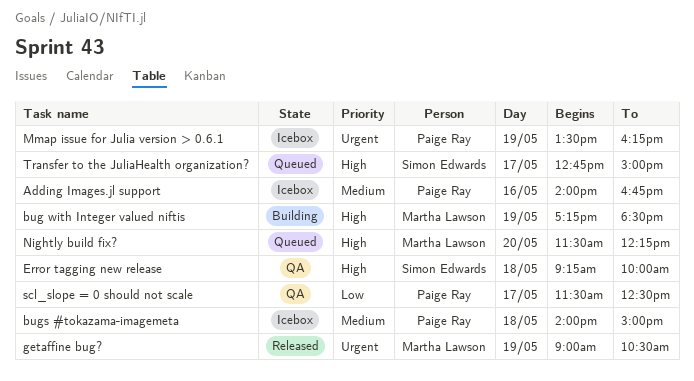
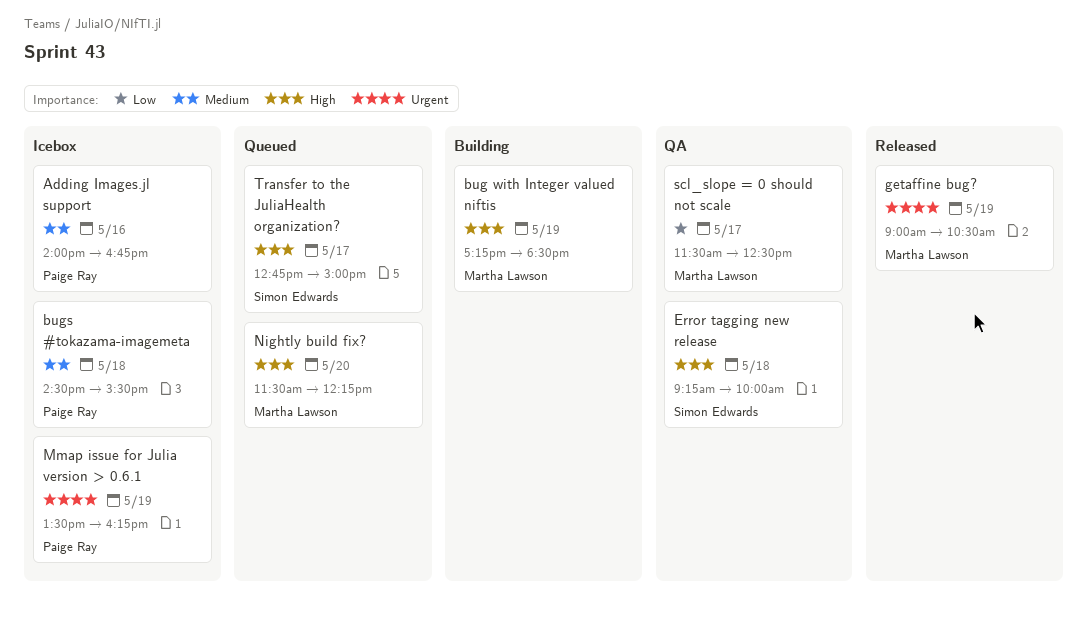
bugs #tokazama-imagemeta, begins: 14:00 -> 14:30
bugs #tokazama-imagemeta, ends: 15:00 -> 15:30
scl_slope = 0 should not scale, owner: Paige Ray -> Martha Lawson

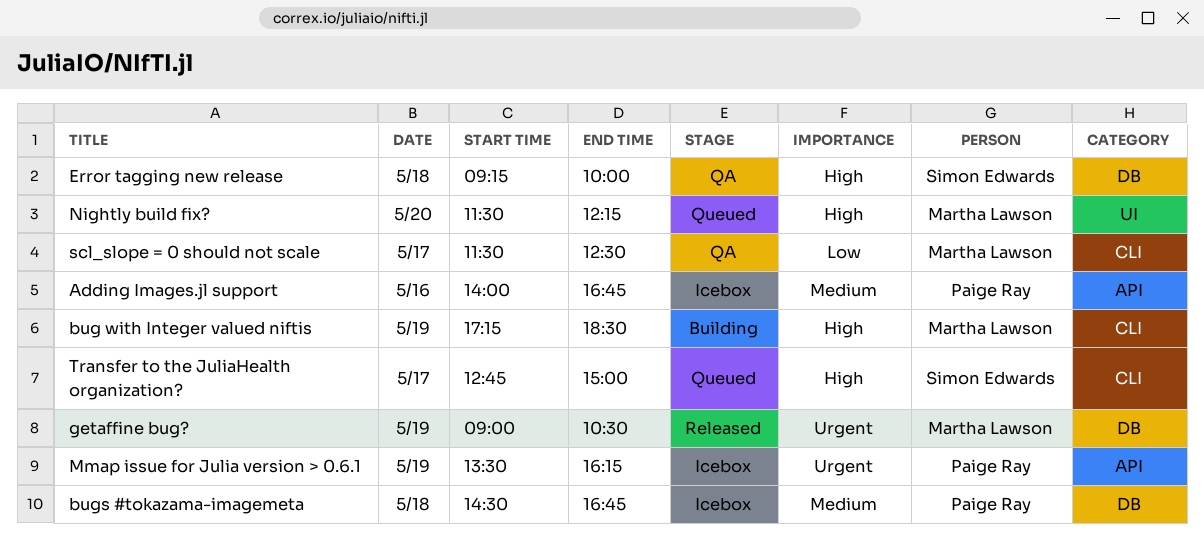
bugs #tokazama-imagemeta, ends: 15:30 -> 16:45

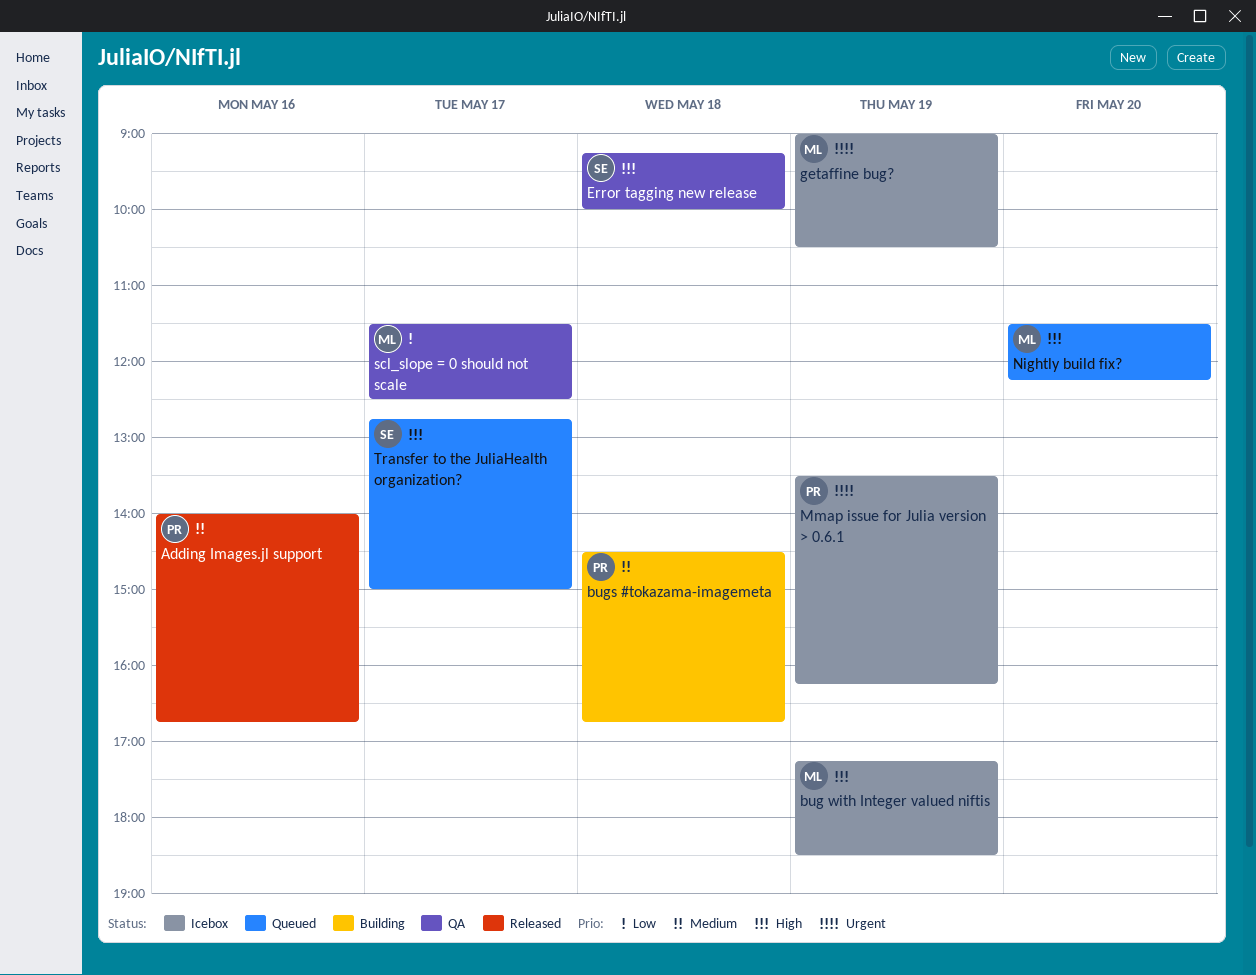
Adding Images.jl support, status: Icebox -> Released
bug with Integer valued niftis, status: Building -> Icebox
bugs #tokazama-imagemeta, status: Icebox -> Building
getaffine bug?, status: Released -> Icebox

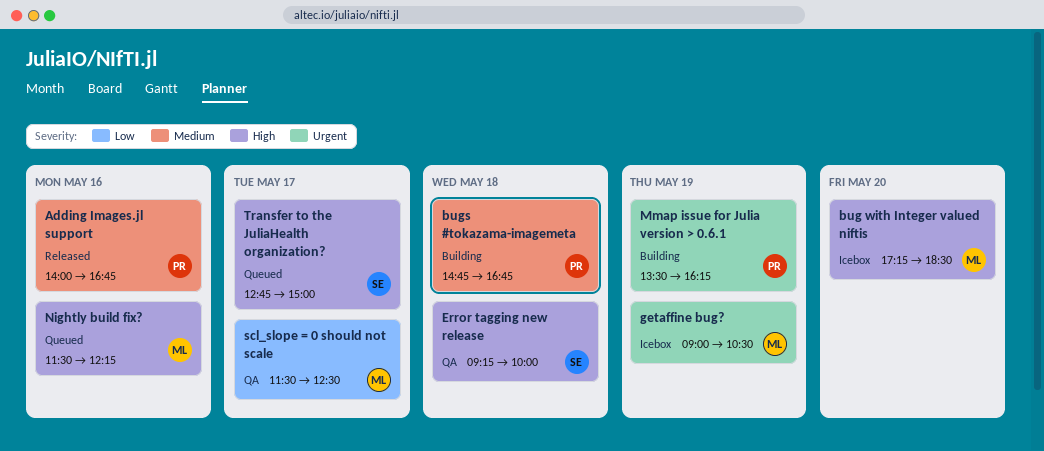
bug with Integer valued niftis, day: May 19 -> May 20
bugs #tokazama-imagemeta, begins: 14:30 -> 14:45
Mmap issue for Julia version > 0.6.1, status: Icebox -> Building
Nightly build fix?, day: May 20 -> May 16

